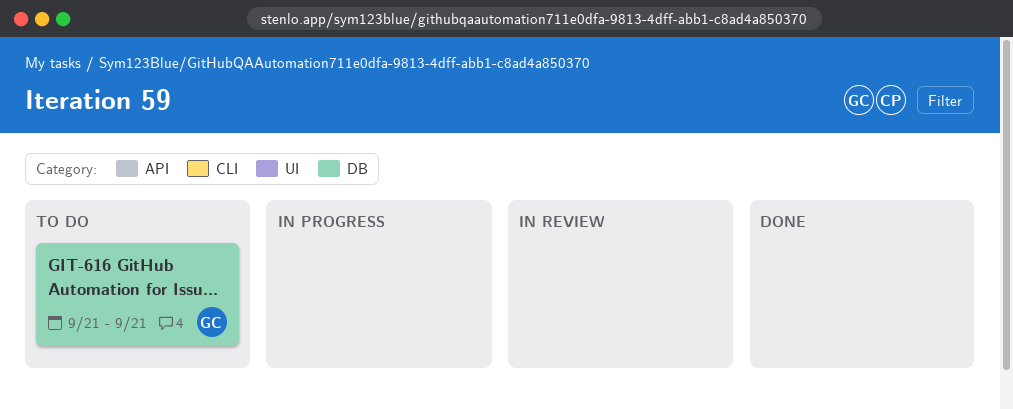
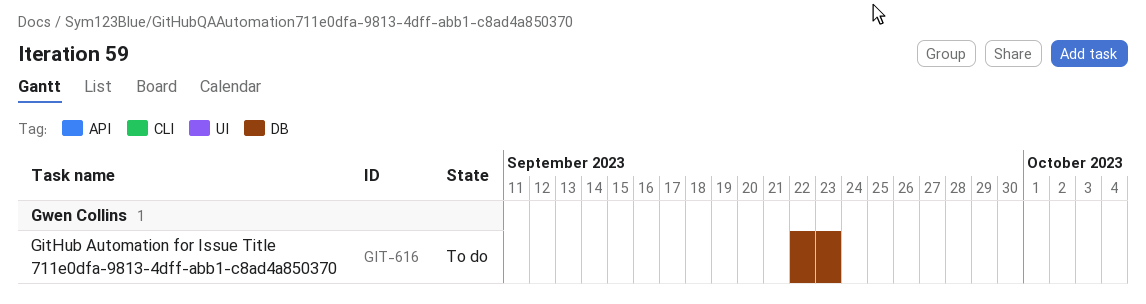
GIT-616, start: Sep 21 -> Sep 22
GIT-616, due: Sep 21 -> Sep 23

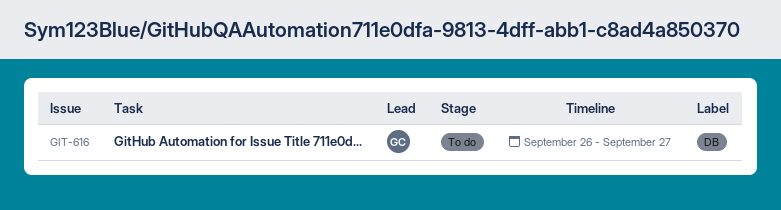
GIT-616, start: Sep 22 -> Sep 26
GIT-616, due: Sep 23 -> Sep 27

